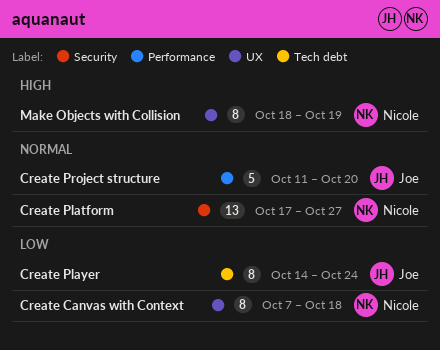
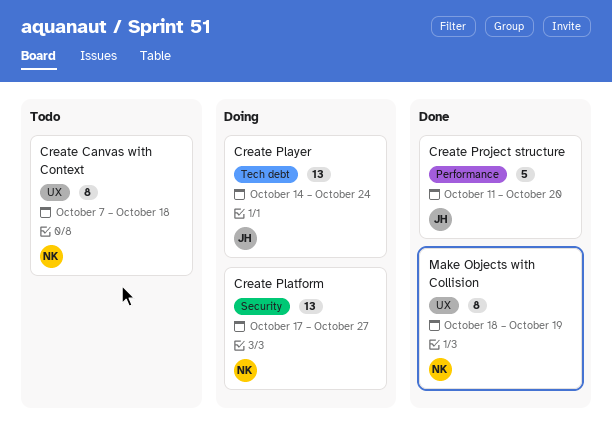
Create Player, estimate: 8 -> 13

